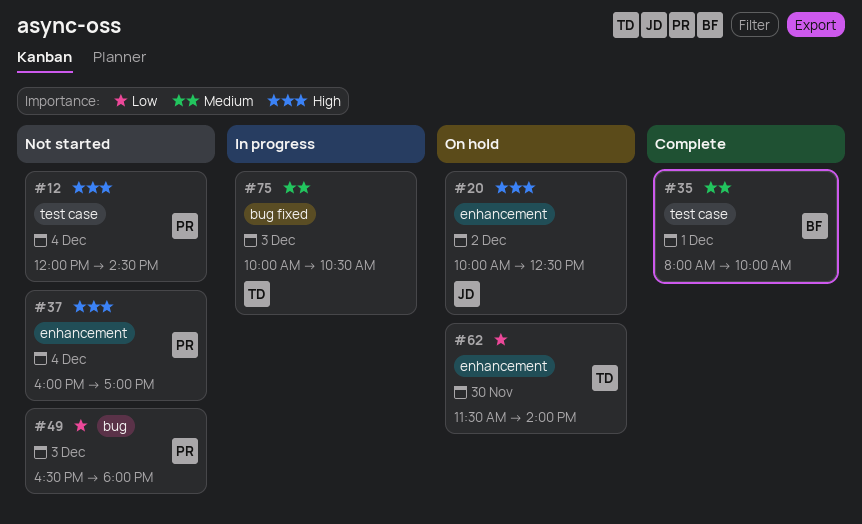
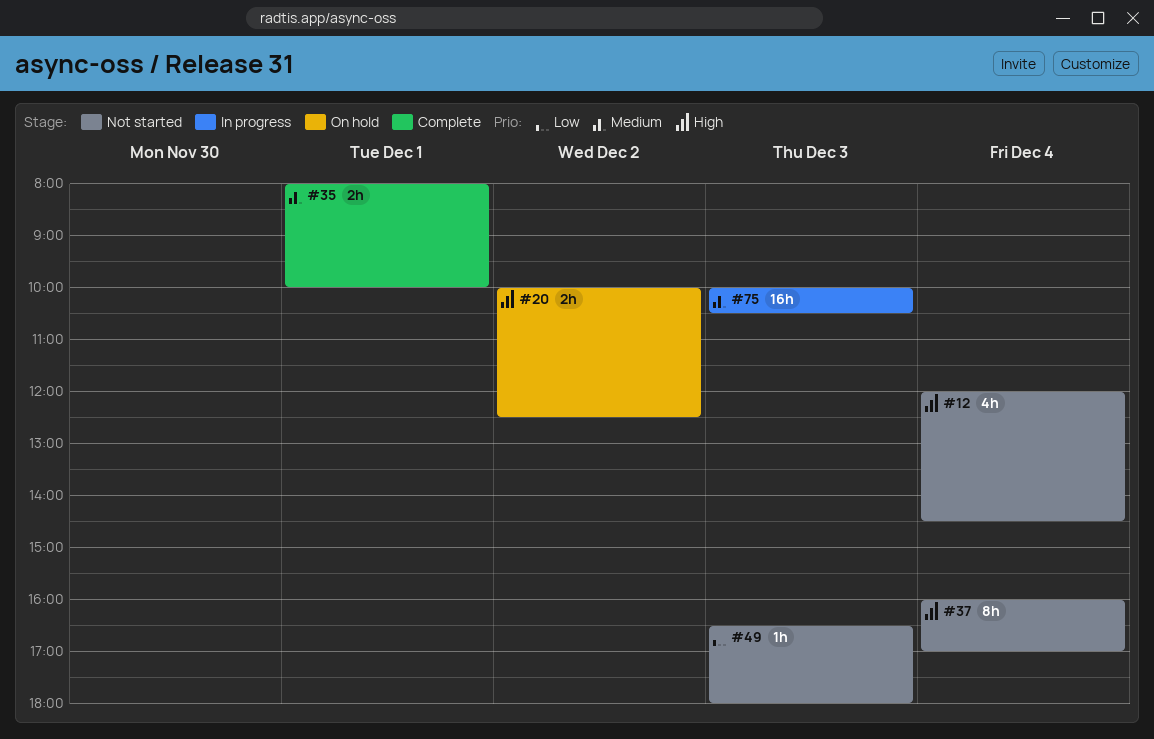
#62: present -> none

